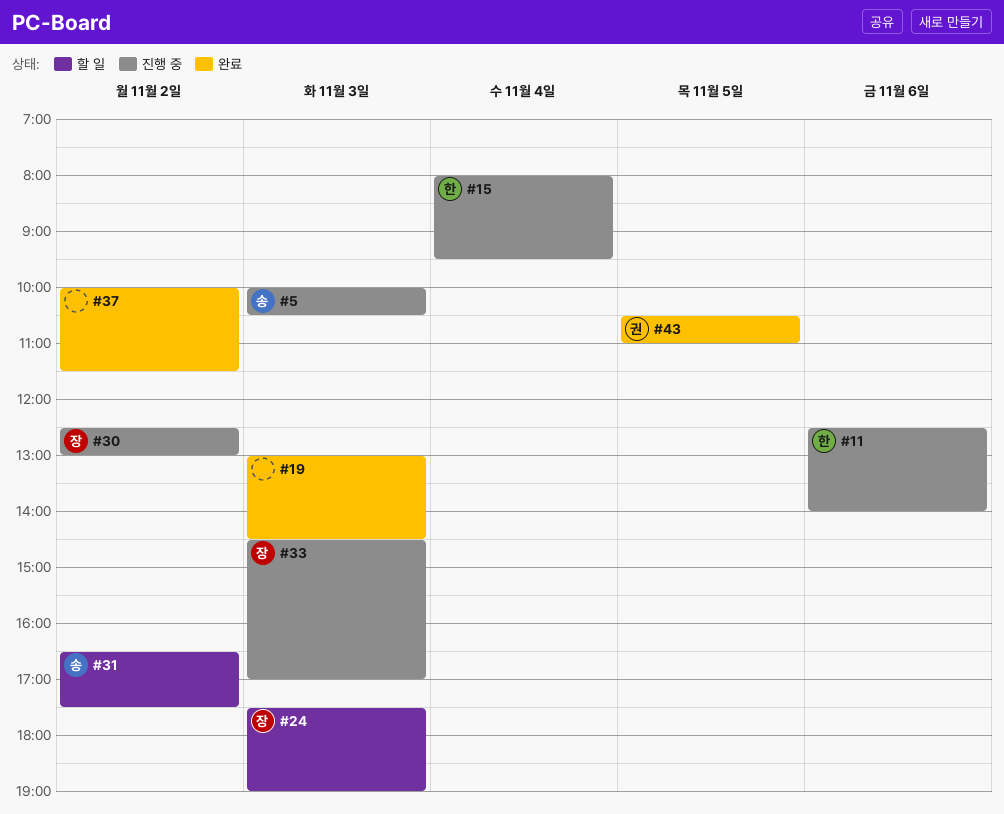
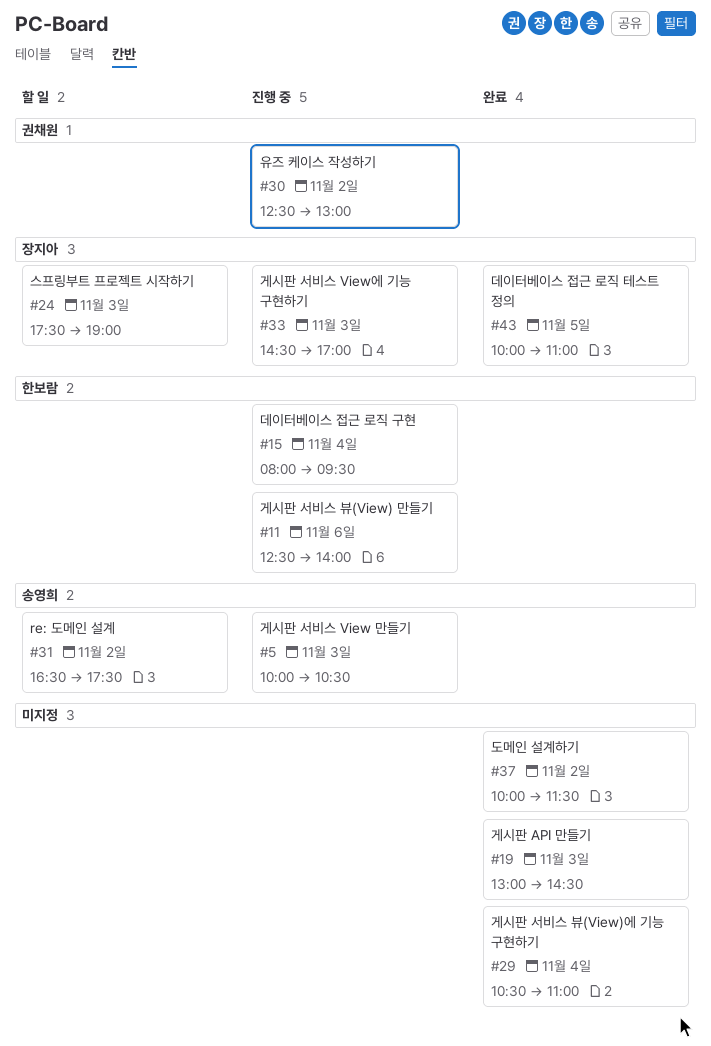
#29: none -> present
#30, owner: 장지아 -> 권채원
#43, owner: 권채원 -> 장지아
#43, begins: 10:30 -> 10:00

